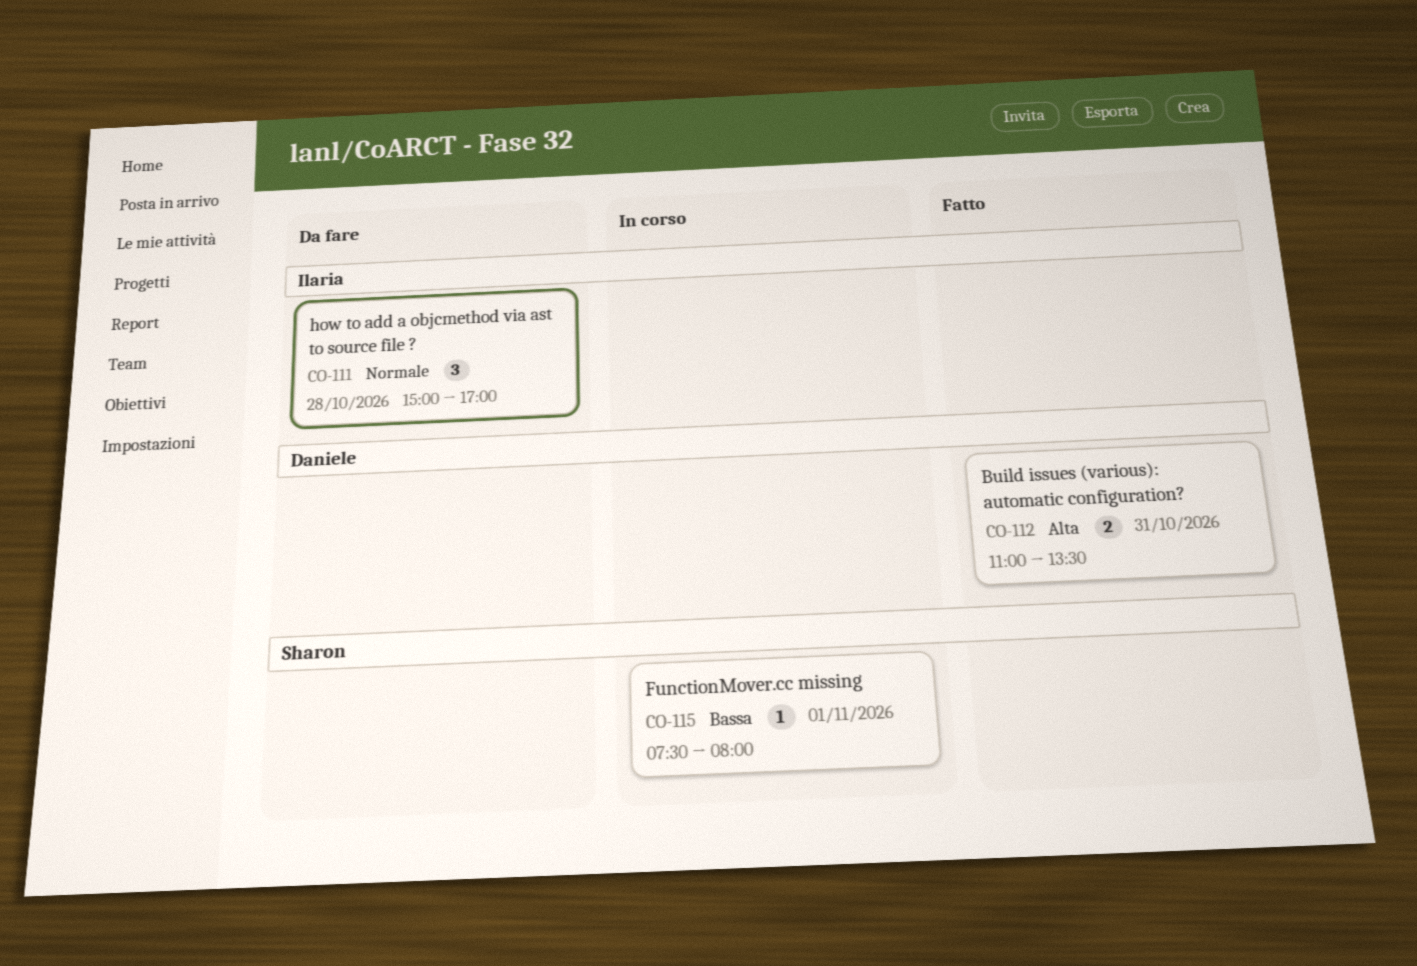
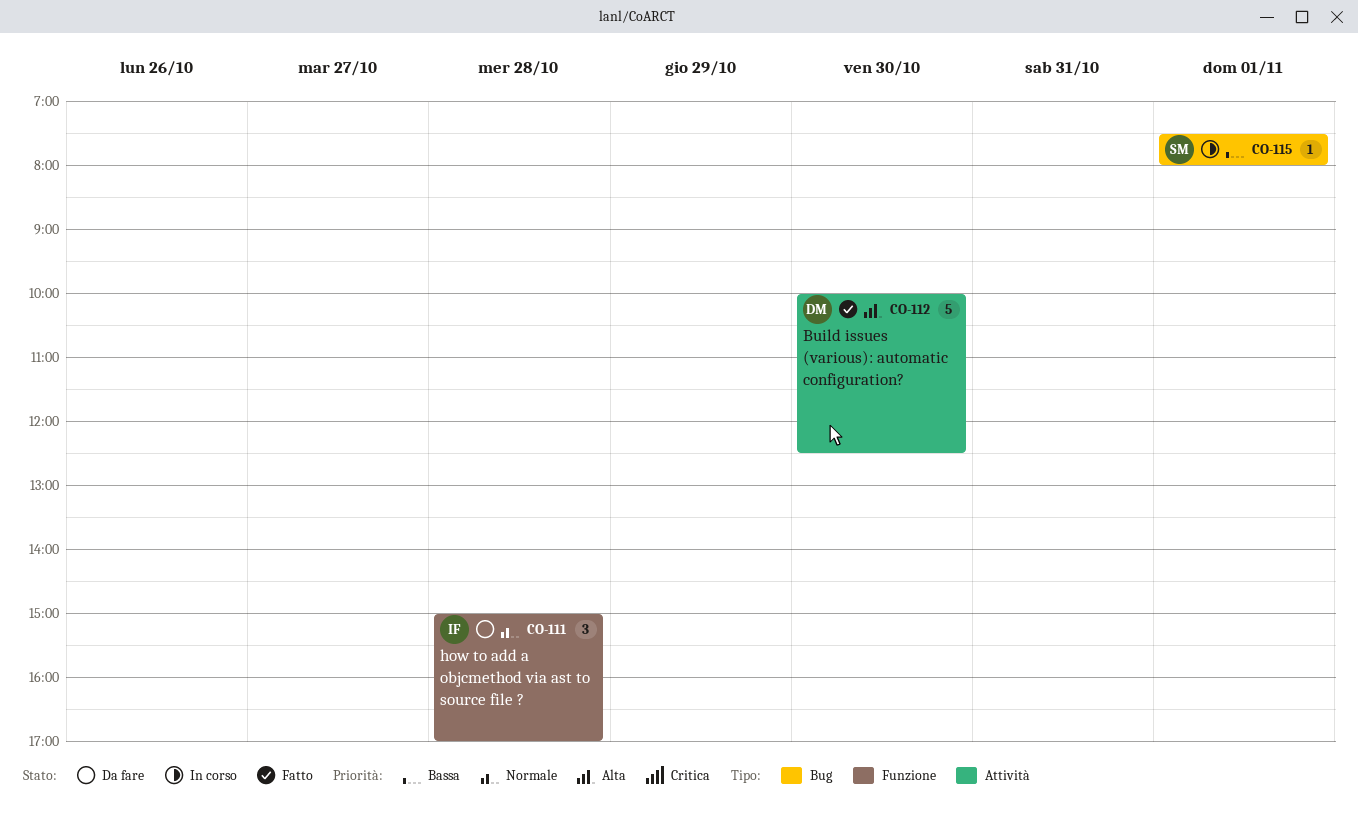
CO-112, estimate: 2 -> 5
CO-112, day: Oct 31 -> Oct 30
CO-112, begins: 11:00 -> 10:00
CO-112, ends: 13:30 -> 12:30

